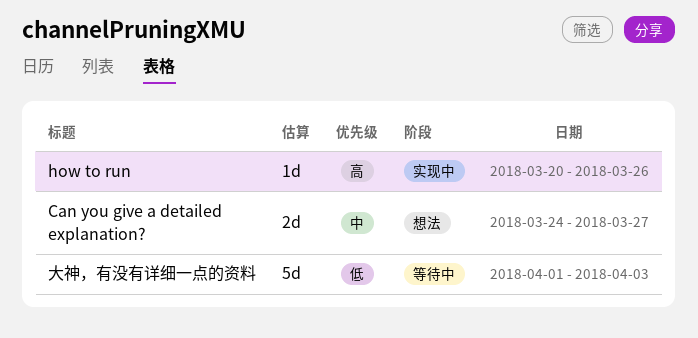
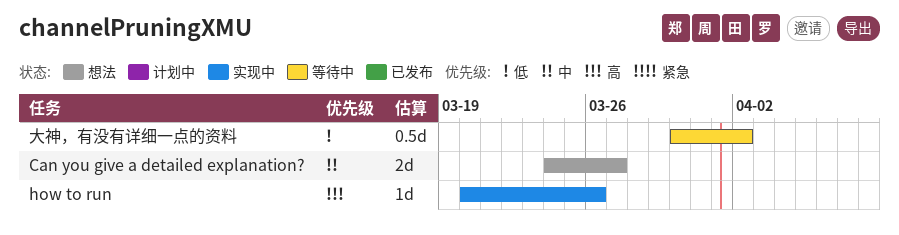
大神，有没有详细一点的资料, estimate: 5d -> 0.5d
大神，有没有详细一点的资料, start: Apr 1 -> Mar 30
大神，有没有详细一点的资料, due: Apr 3 -> Apr 2

